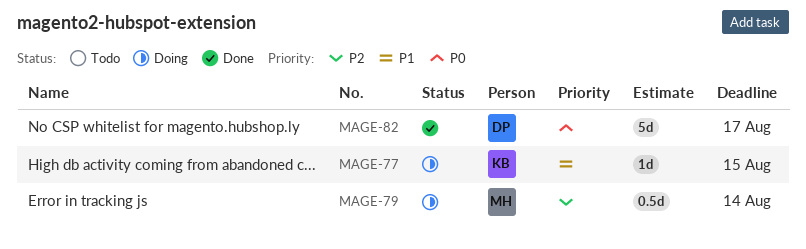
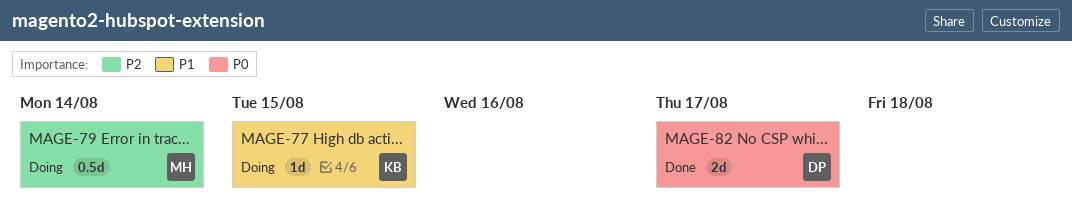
MAGE-82, estimate: 5d -> 2d

